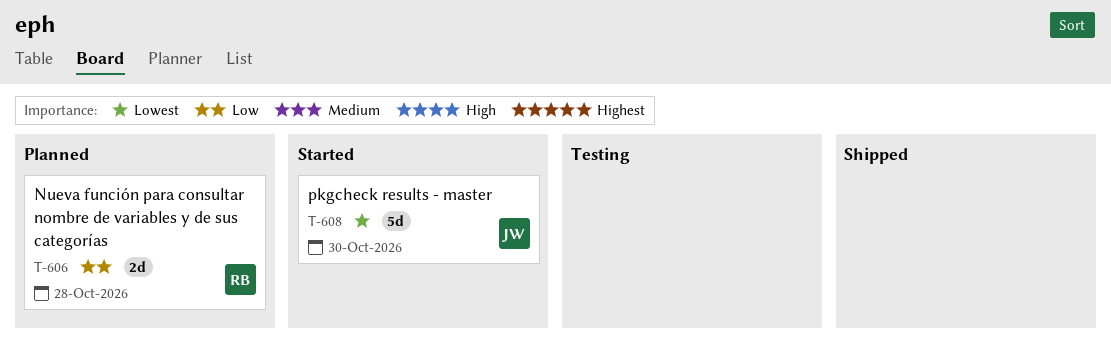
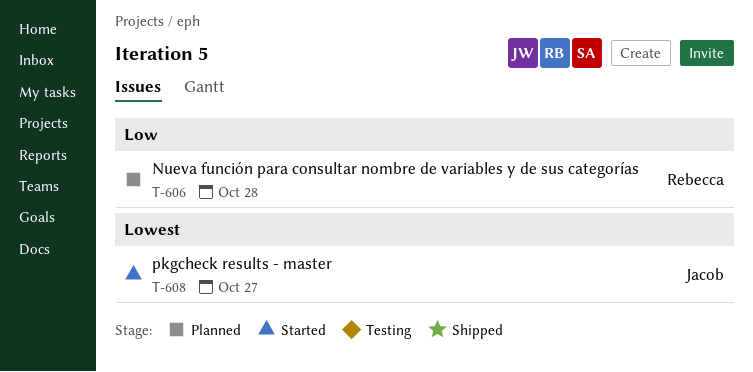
T-608, due: Oct 30 -> Oct 27

